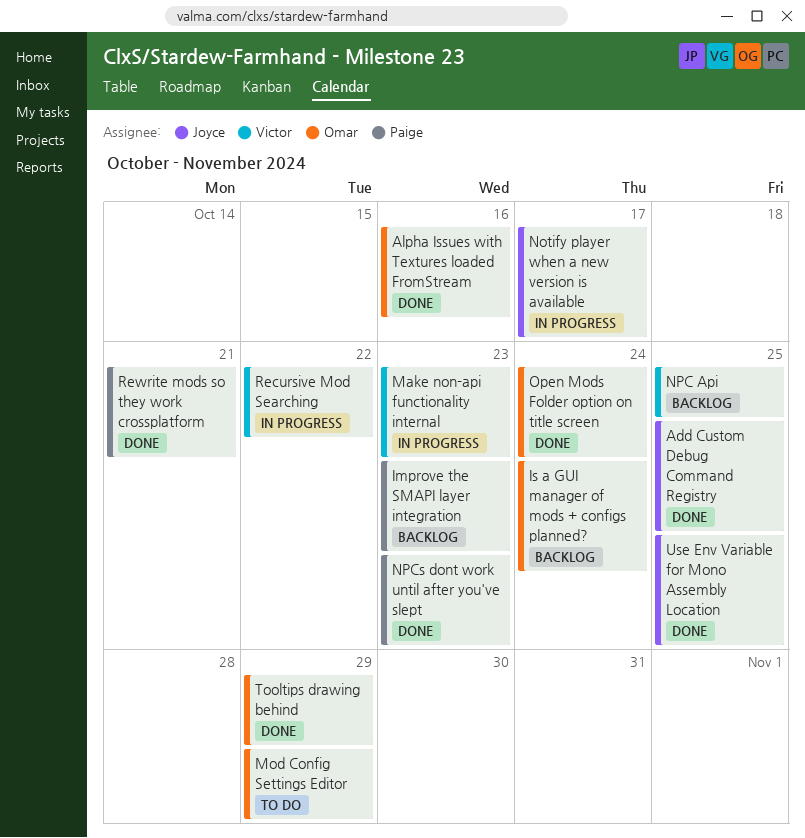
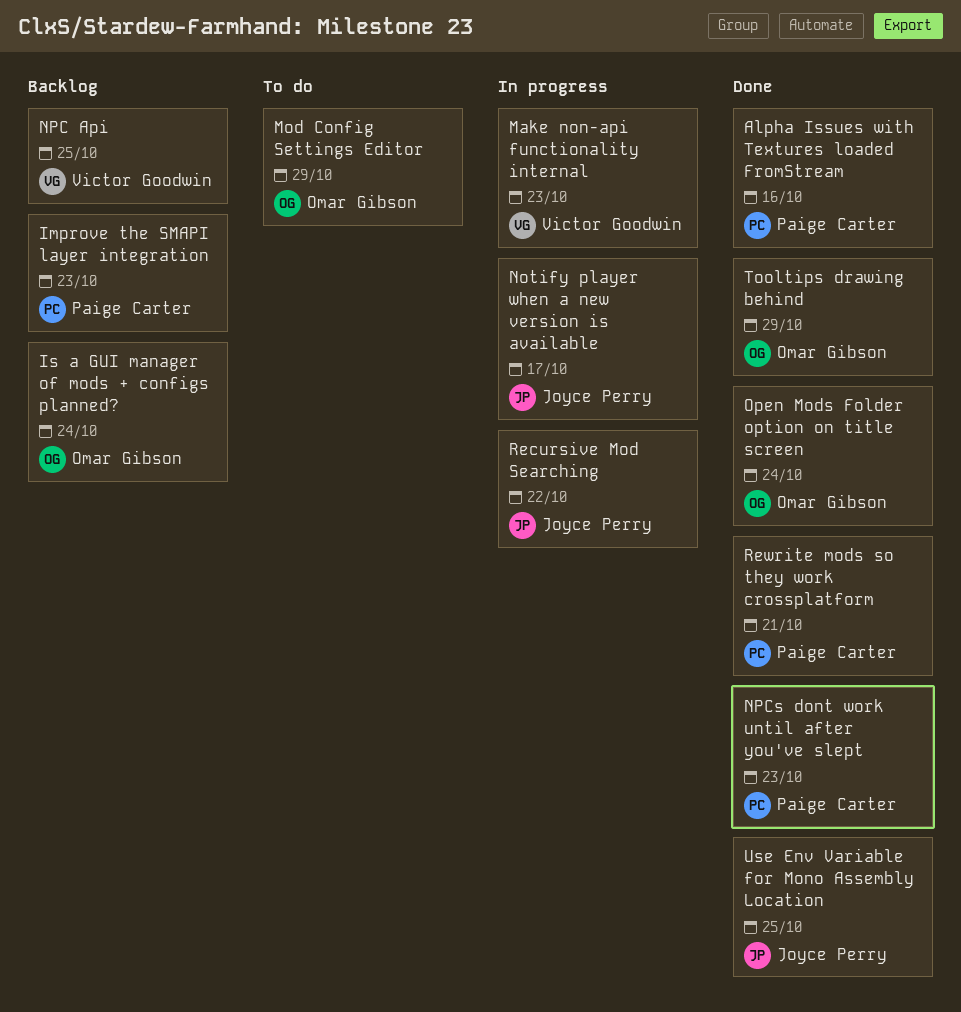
Add Custom Debug Command Registry: present -> none
Alpha Issues with Textures loaded FromStream, owner: Omar Gibson -> Paige Carter
Recursive Mod Searching, owner: Victor Goodwin -> Joyce Perry

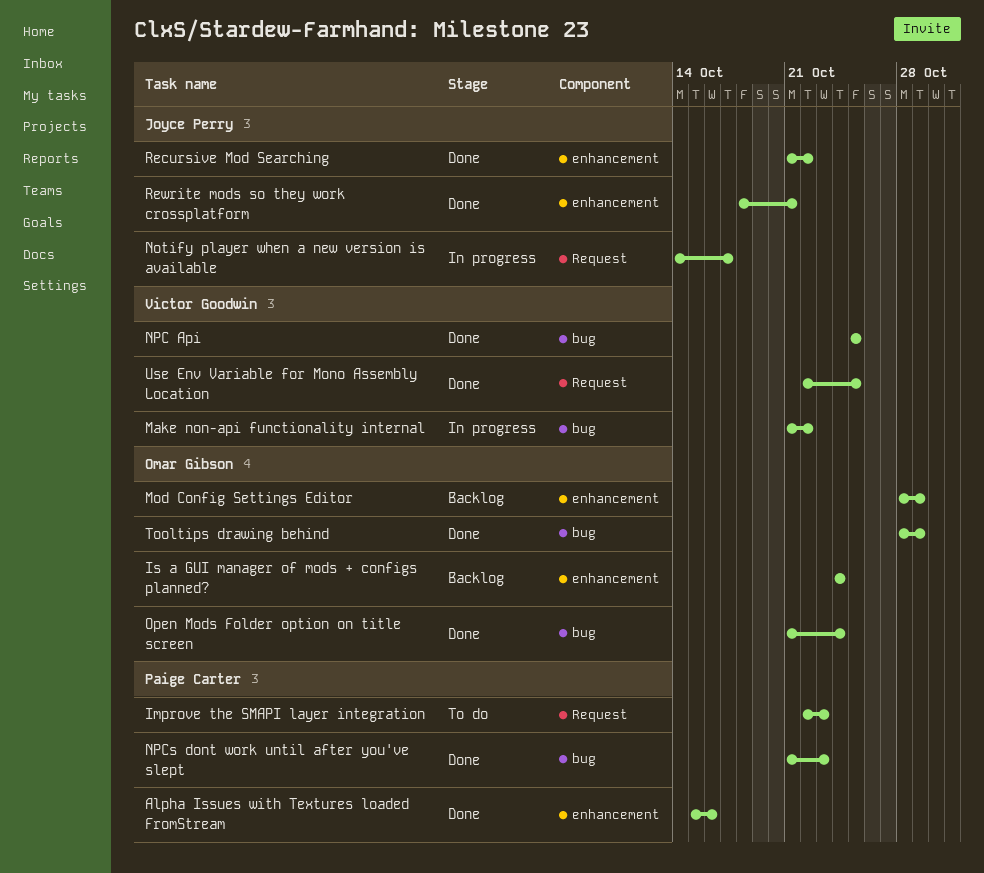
Improve the SMAPI layer integration, status: Backlog -> To do
Make non-api functionality internal, due: Oct 23 -> Oct 22
Mod Config Settings Editor, status: To do -> Backlog
NPC Api, status: Backlog -> Done
Recursive Mod Searching, status: In progress -> Done
Rewrite mods so they work crossplatform, owner: Paige Carter -> Joyce Perry
Use Env Variable for Mono Assembly Location, owner: Joyce Perry -> Victor Goodwin

